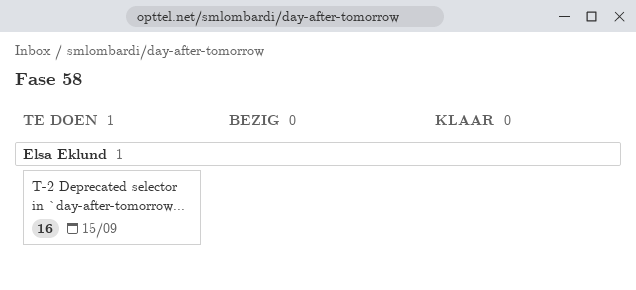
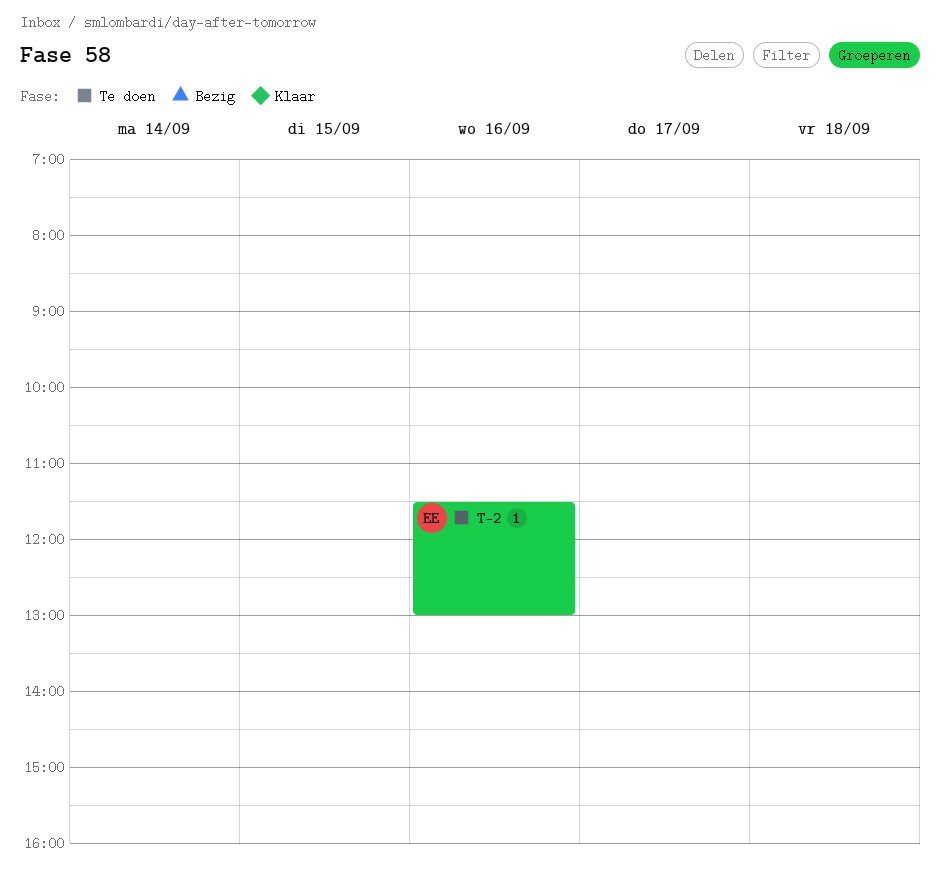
T-2, estimate: 16 -> 1
T-2, day: Sep 15 -> Sep 16

